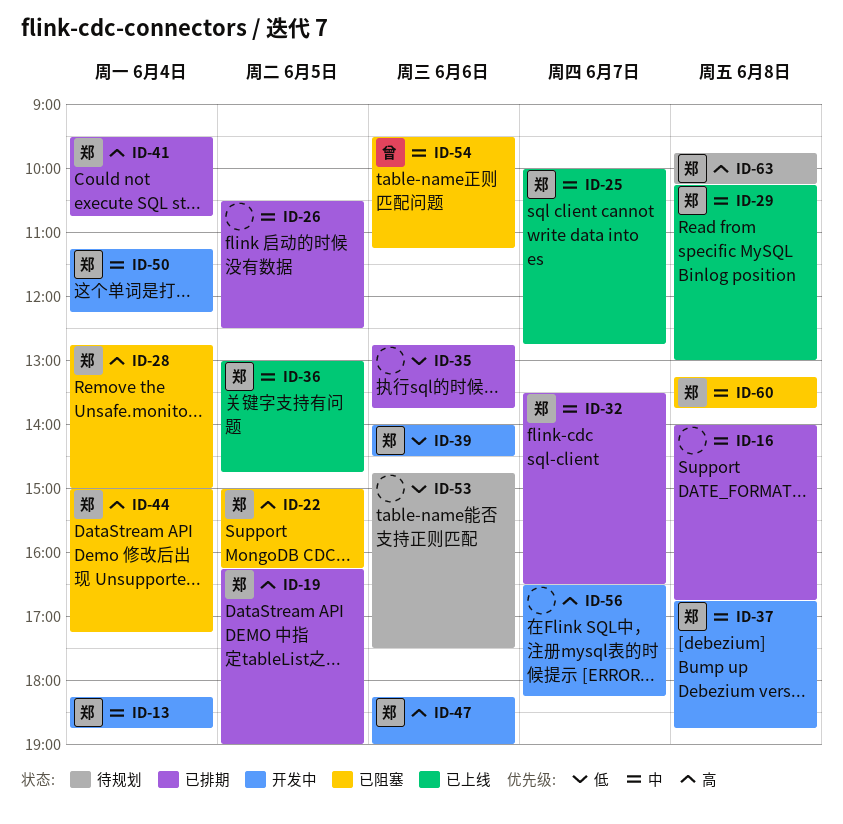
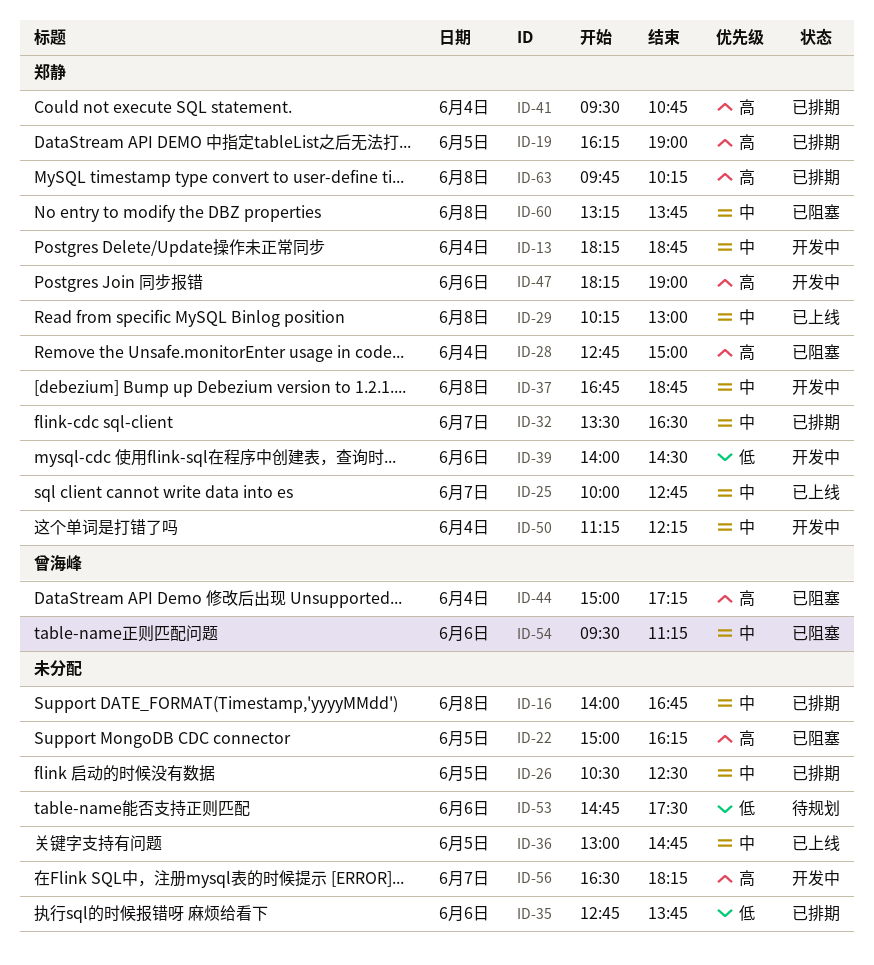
ID-22, owner: 郑静 -> none
ID-36, owner: 郑静 -> none
ID-44, owner: 郑静 -> 曾海峰
ID-63, status: 待规划 -> 已排期

